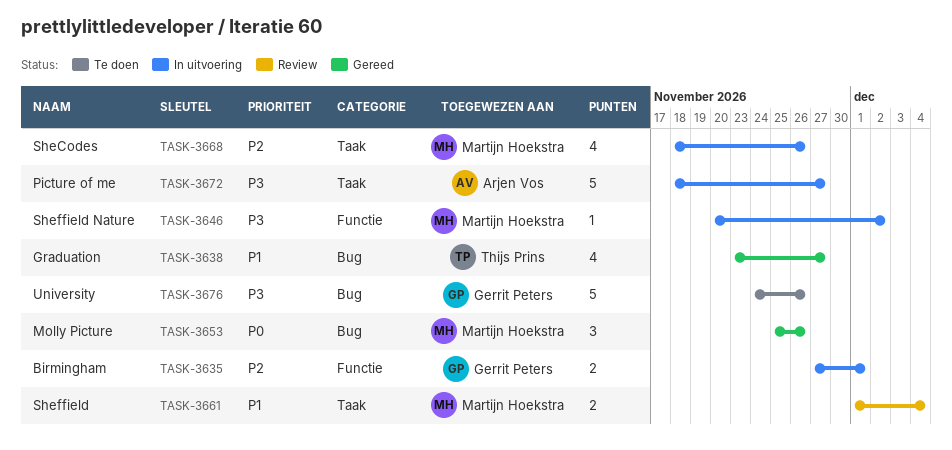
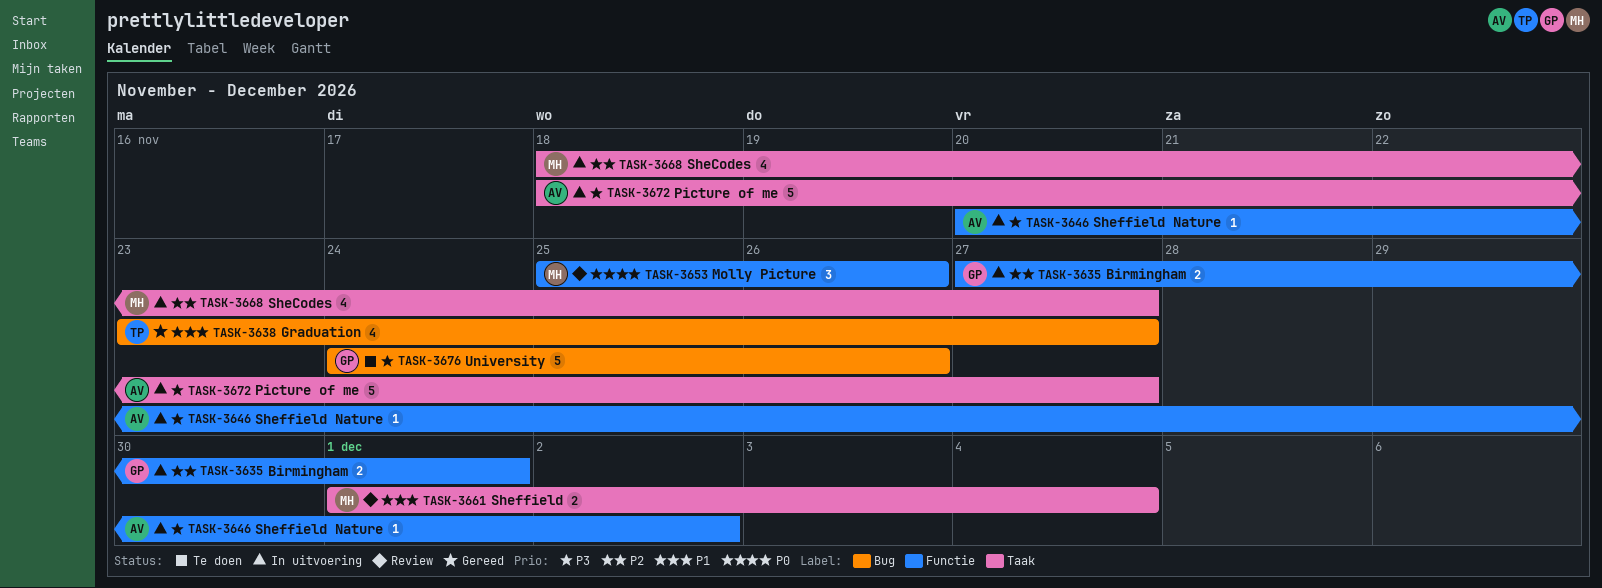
TASK-3646, owner: Martijn Hoekstra -> Arjen Vos
TASK-3653, status: Gereed -> Review
TASK-3653, label: Bug -> Functie
TASK-3668, due: Nov 26 -> Nov 27

